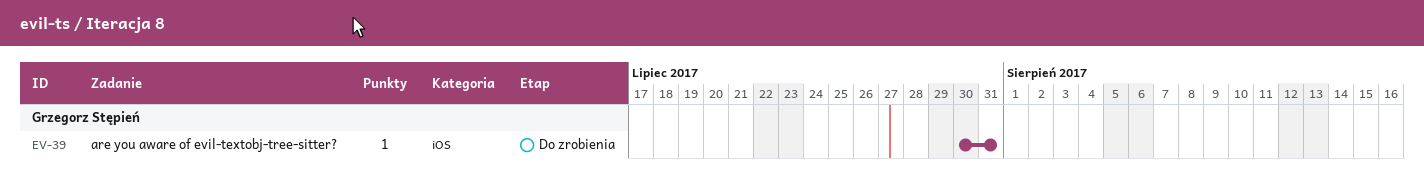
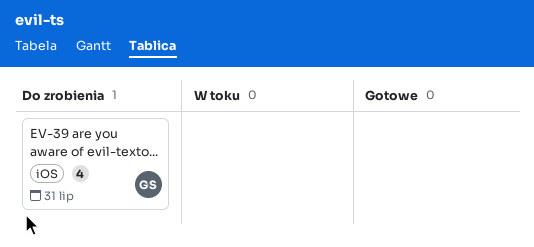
EV-39, estimate: 1 -> 4

